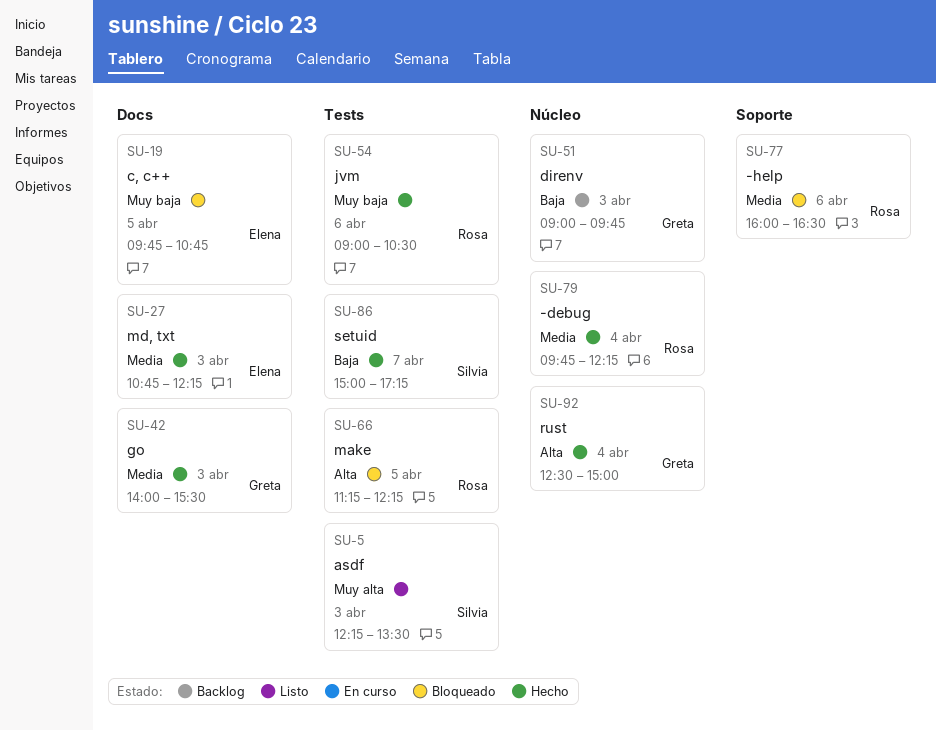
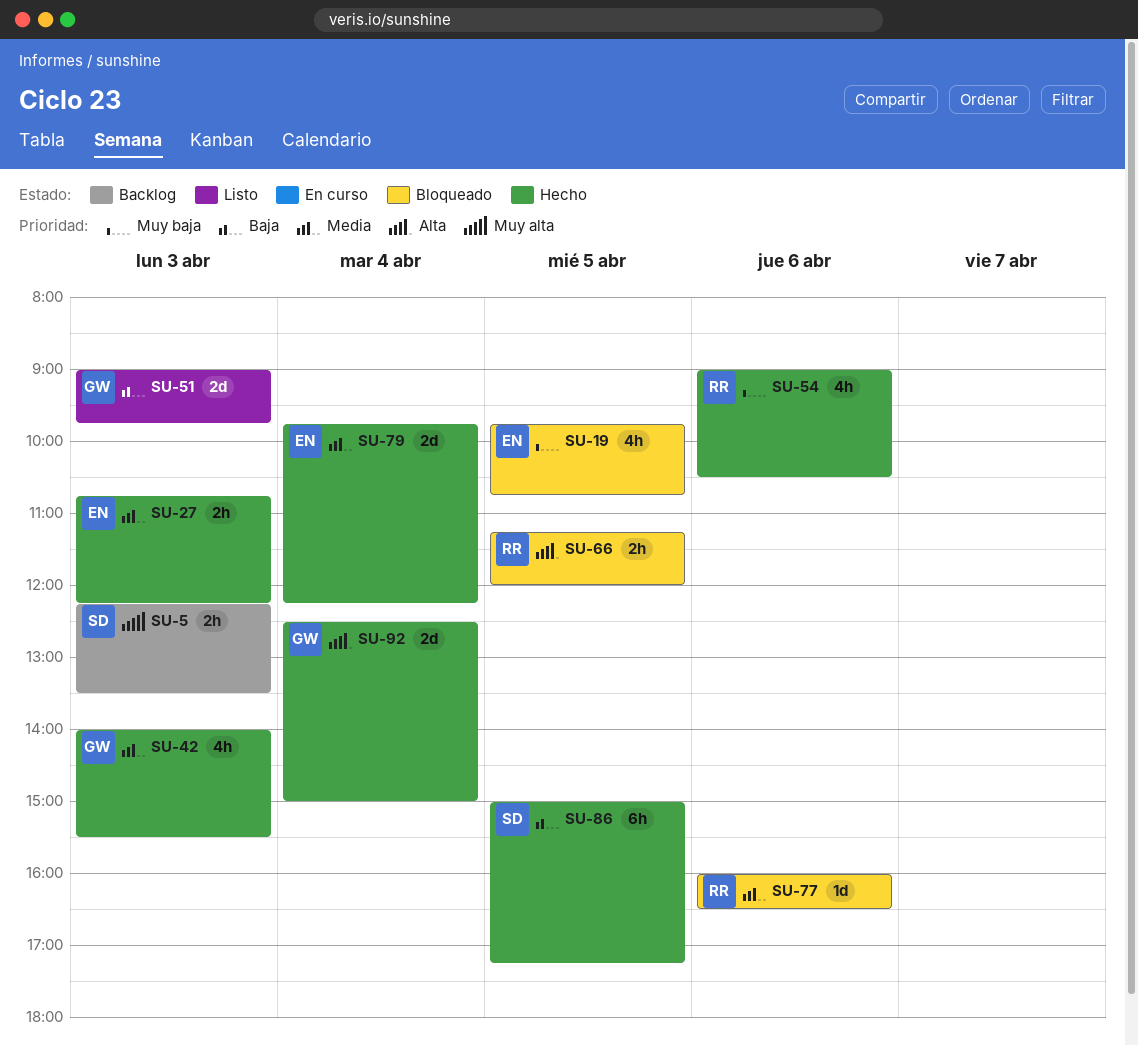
SU-5, status: Listo -> Backlog
SU-51, status: Backlog -> Listo
SU-66, ends: 12:15 -> 12:00
SU-79, owner: Rosa -> Elena
SU-86, day: Apr 7 -> Apr 5

